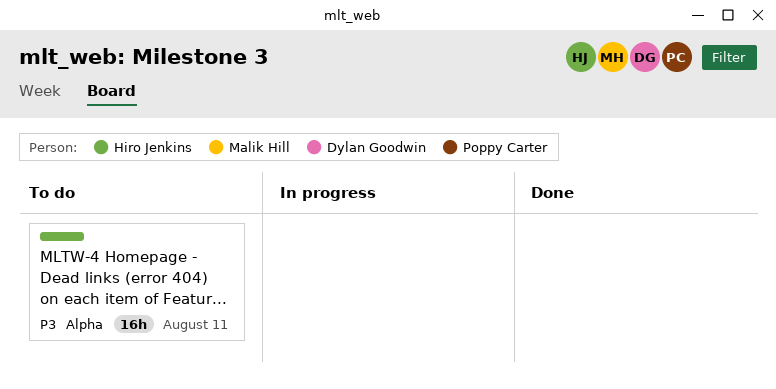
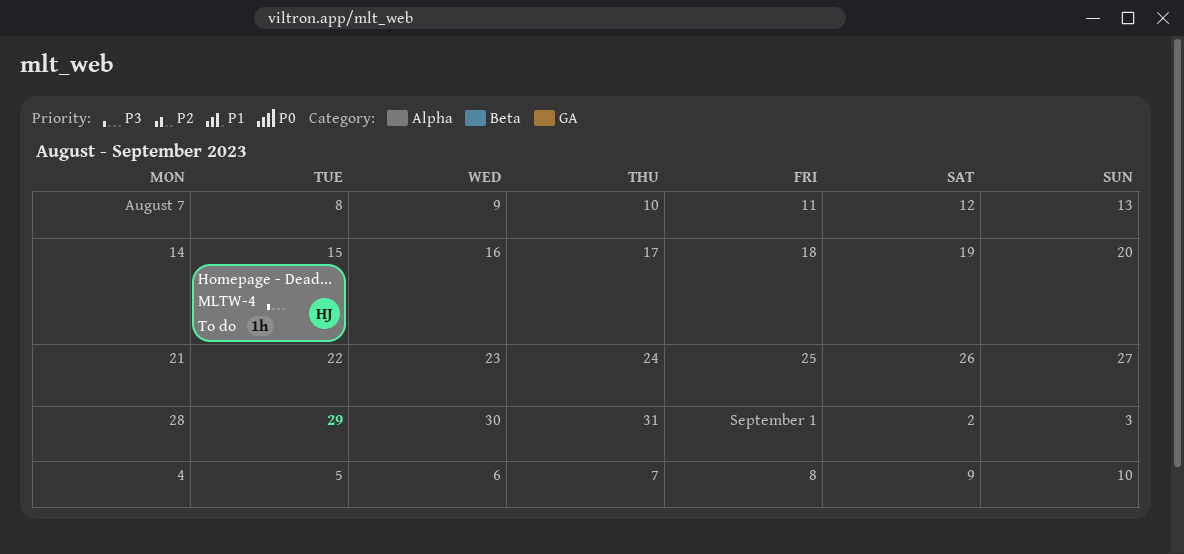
MLTW-4, estimate: 16h -> 1h
MLTW-4, due: Aug 11 -> Aug 15

